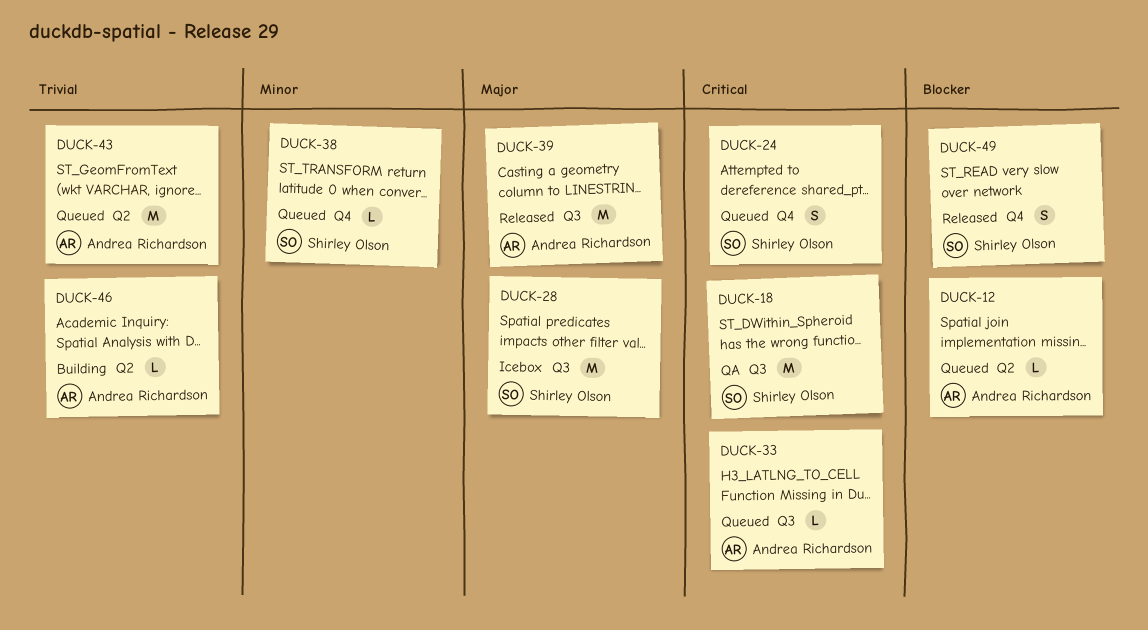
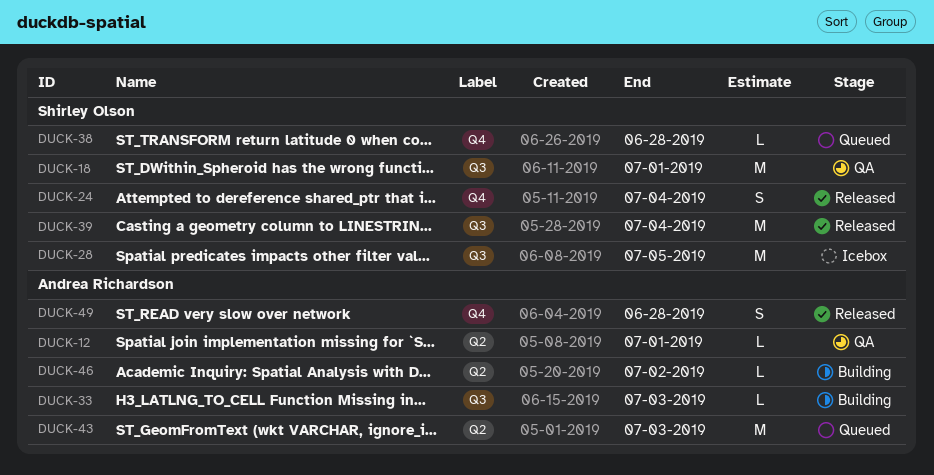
DUCK-12, status: Queued -> QA
DUCK-24, status: Queued -> Released
DUCK-33, status: Queued -> Building
DUCK-39, owner: Andrea Richardson -> Shirley Olson
DUCK-49, owner: Shirley Olson -> Andrea Richardson

